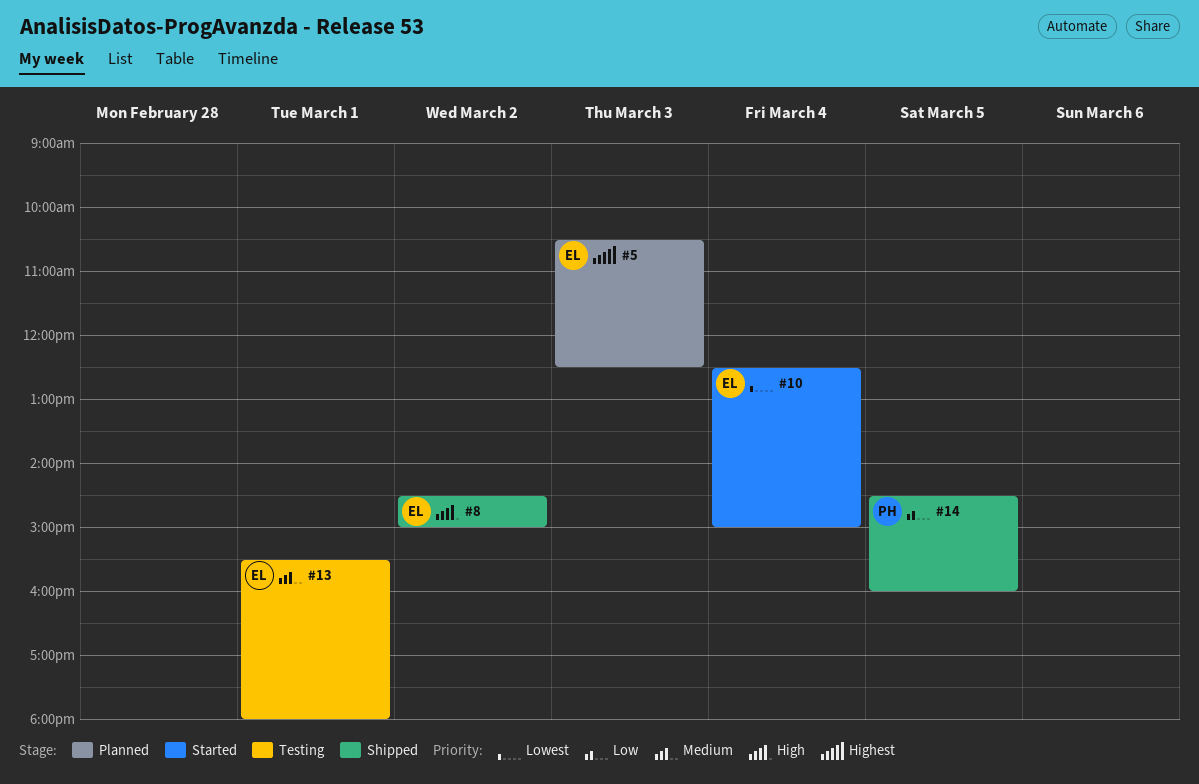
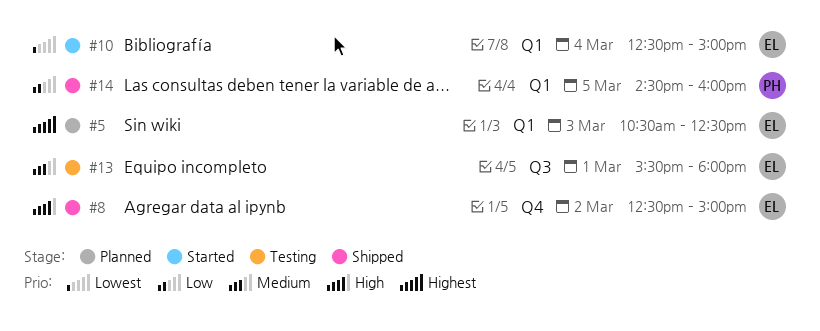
#8, begins: 14:30 -> 12:30

